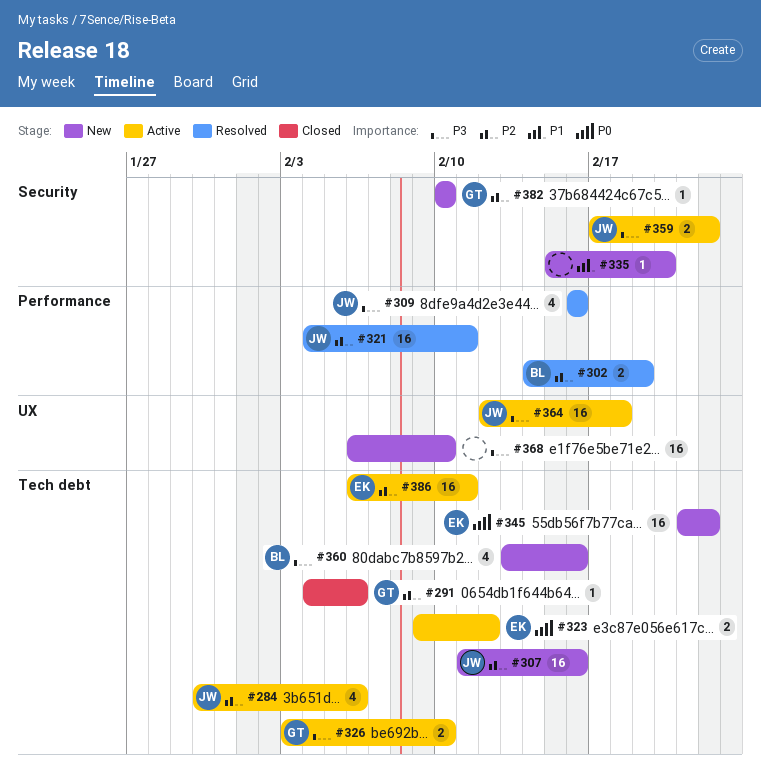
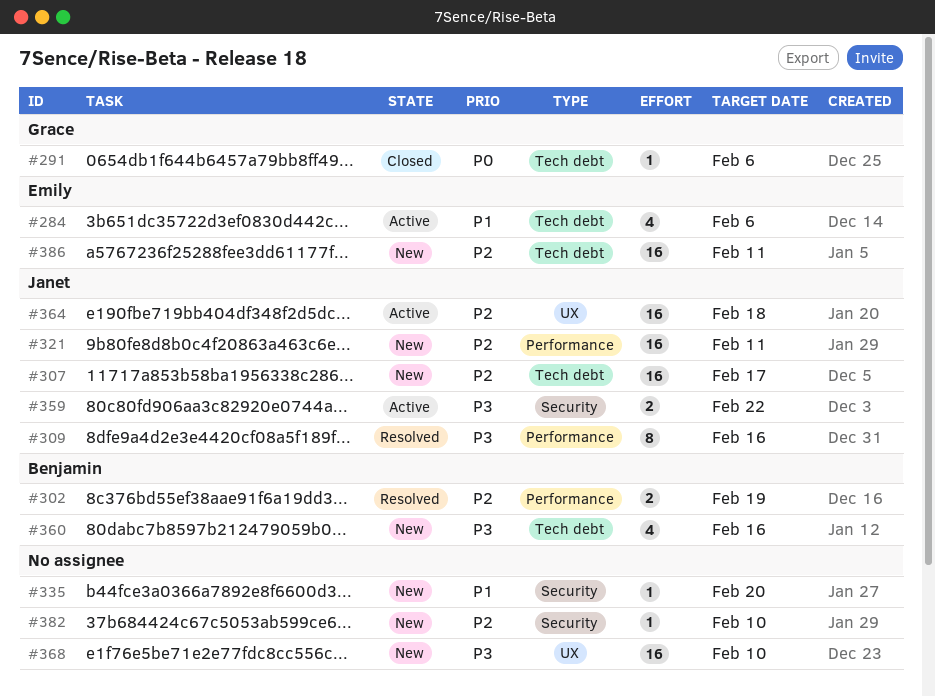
#284, owner: Janet -> Emily
#284, priority: P2 -> P1
#291, priority: P2 -> P0
#307, due: Feb 16 -> Feb 17
#309, estimate: 4 -> 8
#321, status: Resolved -> New
#323: present -> none
#326: present -> none
#345: present -> none
#364, priority: P3 -> P2
#382, owner: Grace -> none
#386, status: Active -> New

